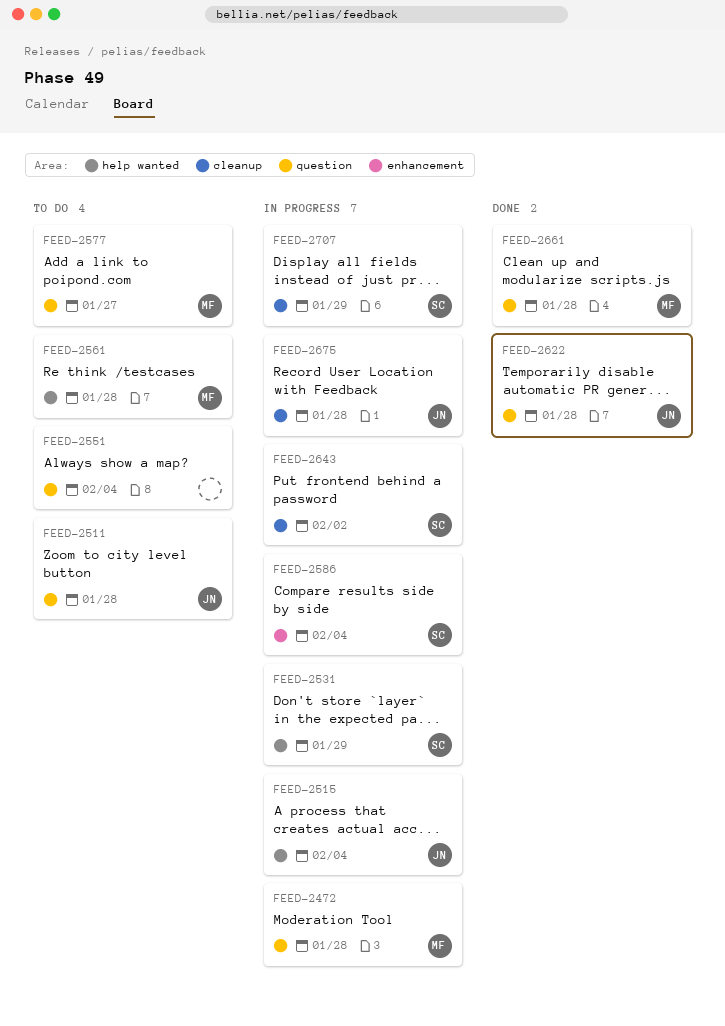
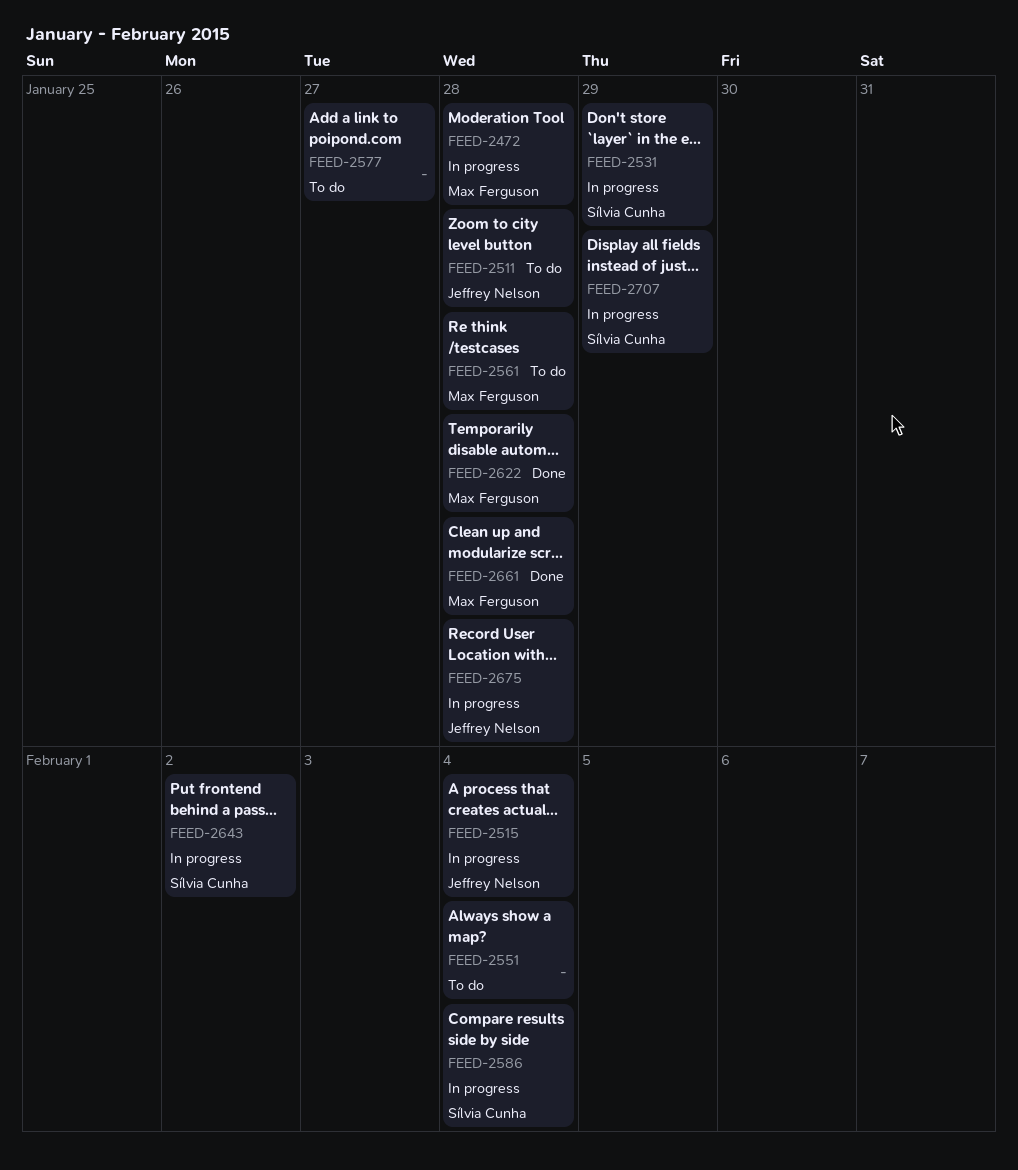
FEED-2577, owner: Max Ferguson -> none
FEED-2622, owner: Jeffrey Nelson -> Max Ferguson

